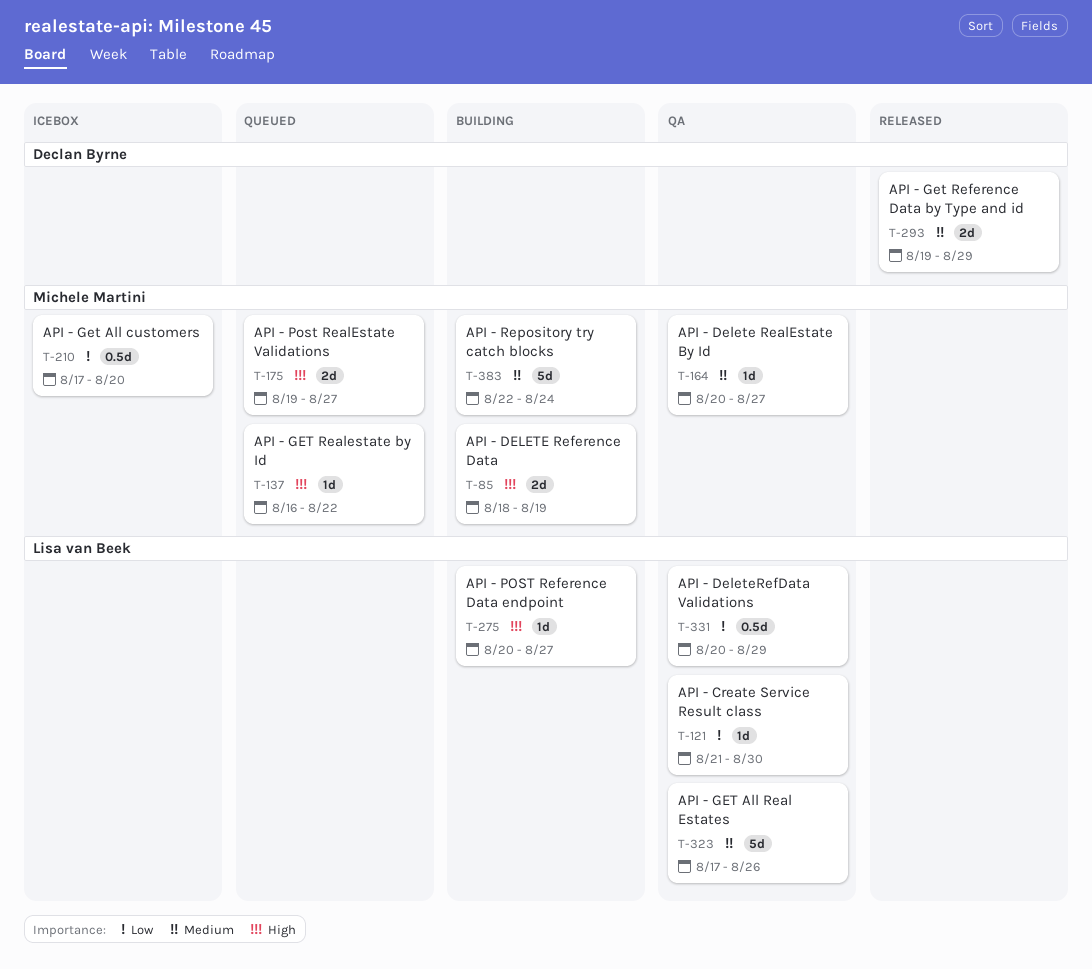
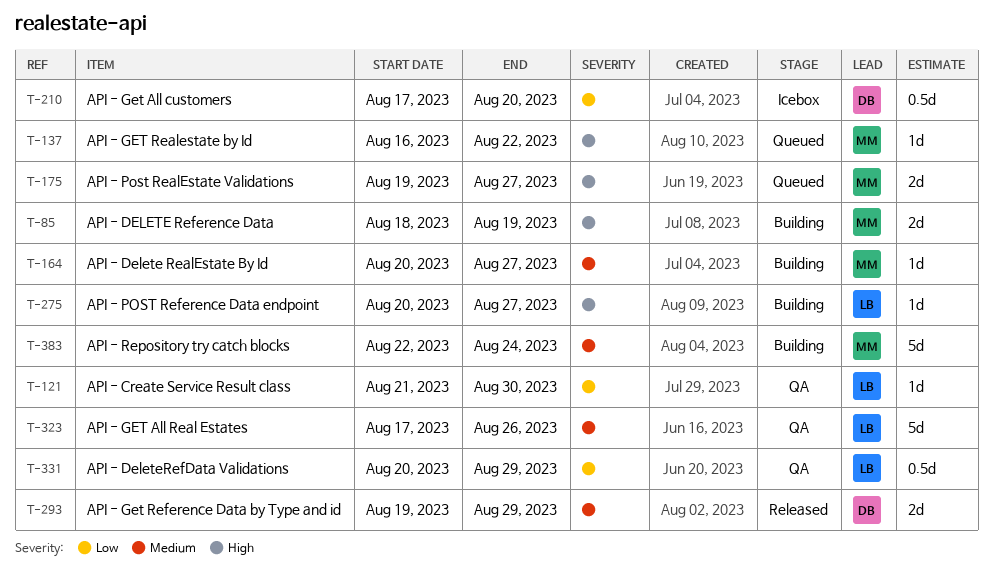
T-164, status: QA -> Building
T-210, owner: Michele Martini -> Declan Byrne

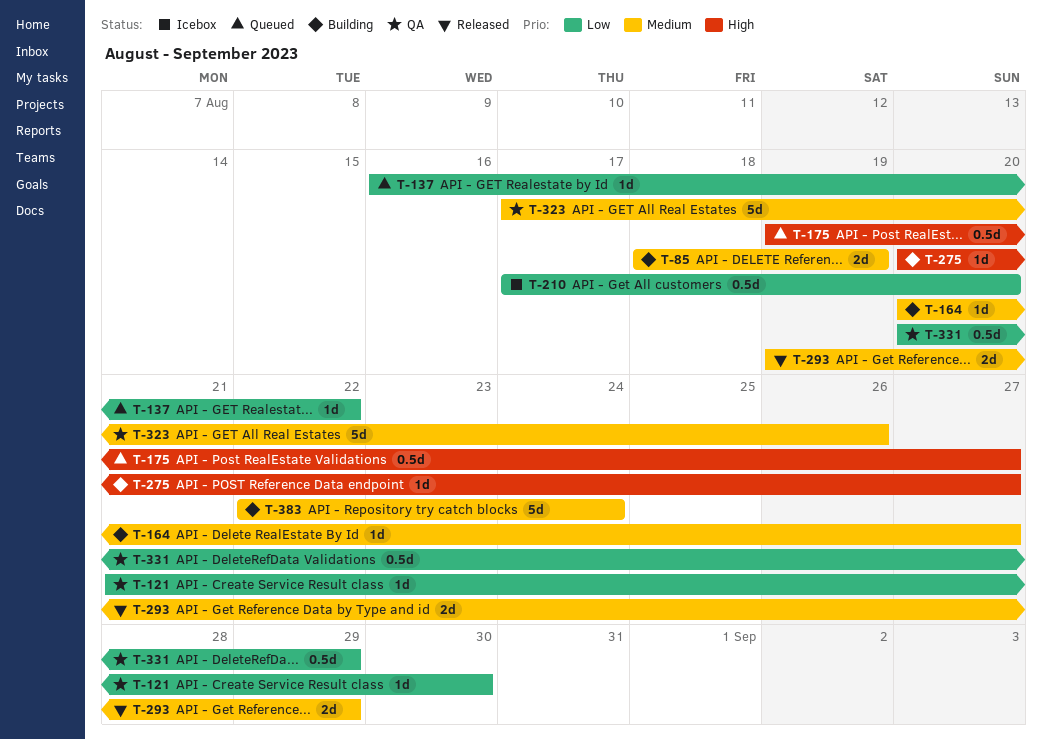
T-85, priority: High -> Medium
T-137, priority: High -> Low
T-175, estimate: 2d -> 0.5d

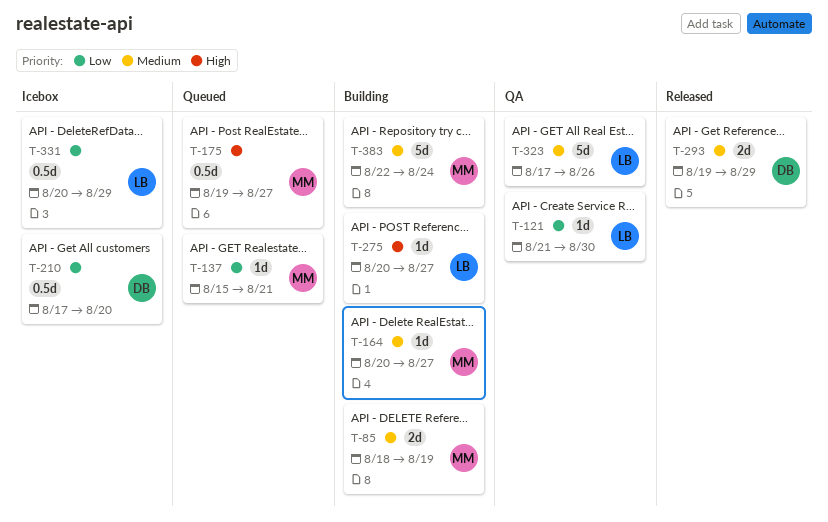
T-137, start: Aug 16 -> Aug 15
T-137, due: Aug 22 -> Aug 21
T-331, status: QA -> Icebox

